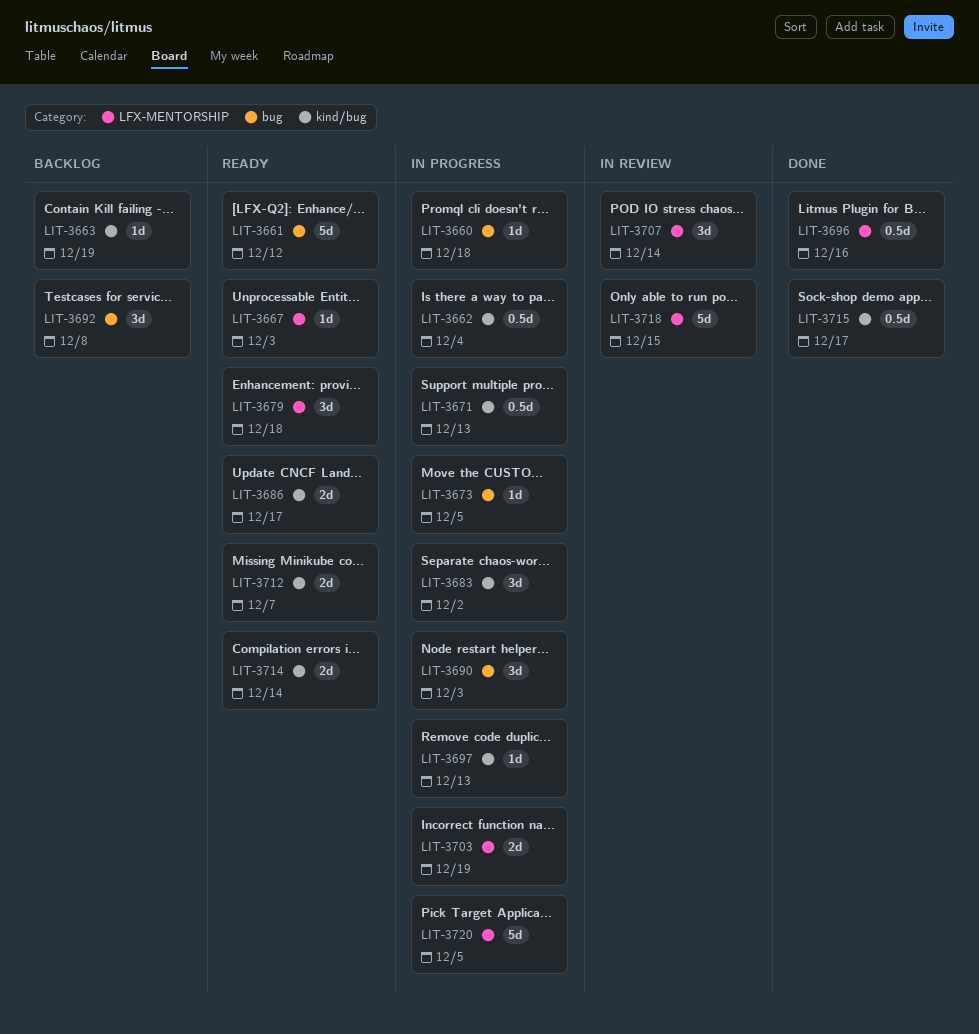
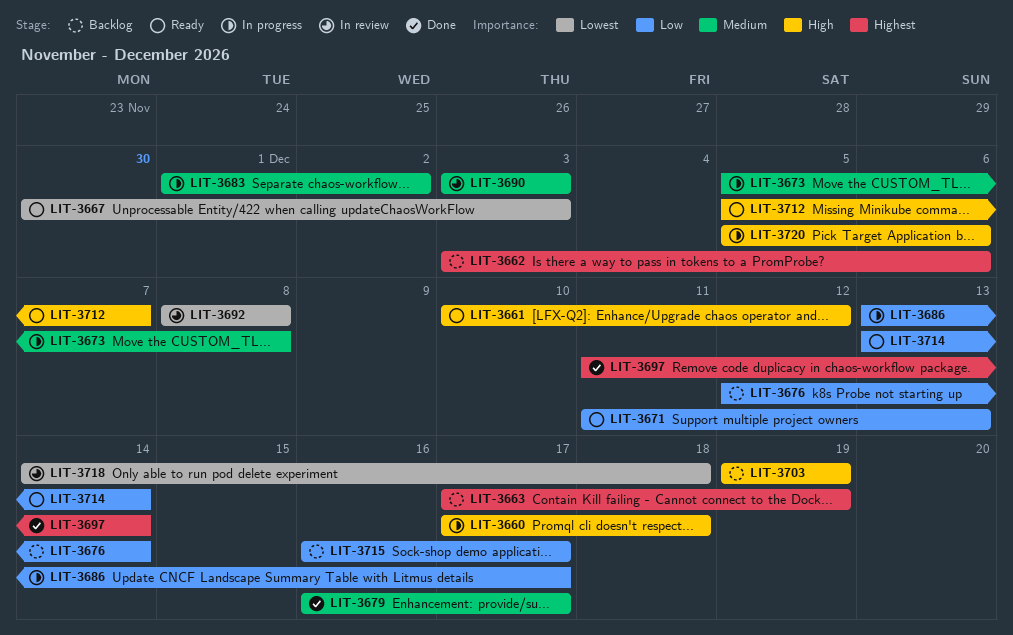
LIT-3662, status: In progress -> Backlog
LIT-3662, due: Dec 4 -> Dec 6
LIT-3671, status: In progress -> Ready
LIT-3673, due: Dec 5 -> Dec 8
LIT-3676: none -> present
LIT-3679, status: Ready -> Done
LIT-3679, due: Dec 18 -> Dec 17
LIT-3686, status: Ready -> In progress
LIT-3690, status: In progress -> In review
LIT-3692, status: Backlog -> In review
LIT-3696: present -> none
LIT-3697, status: In progress -> Done
LIT-3697, due: Dec 13 -> Dec 14
LIT-3703, status: In progress -> Backlog
LIT-3707: present -> none
LIT-3715, status: Done -> Backlog
LIT-3718, due: Dec 15 -> Dec 18
LIT-3720, due: Dec 5 -> Dec 6

